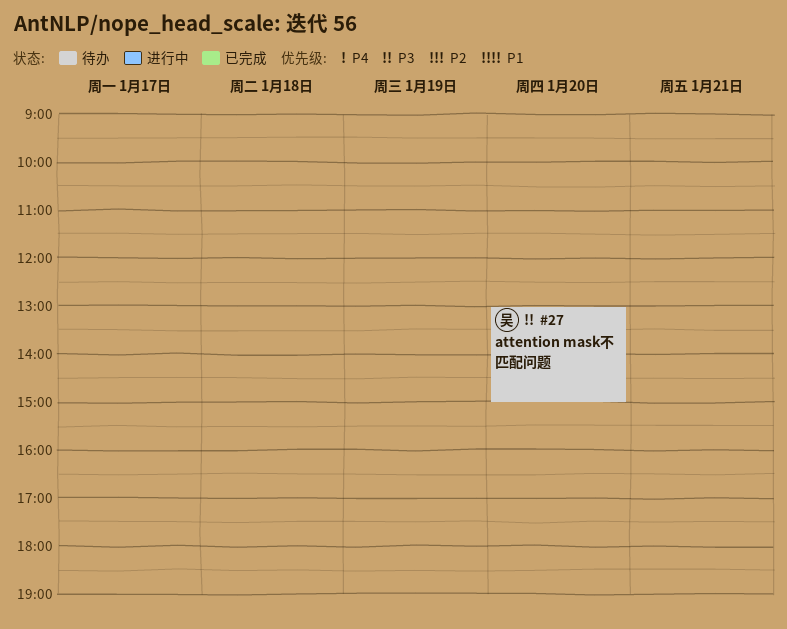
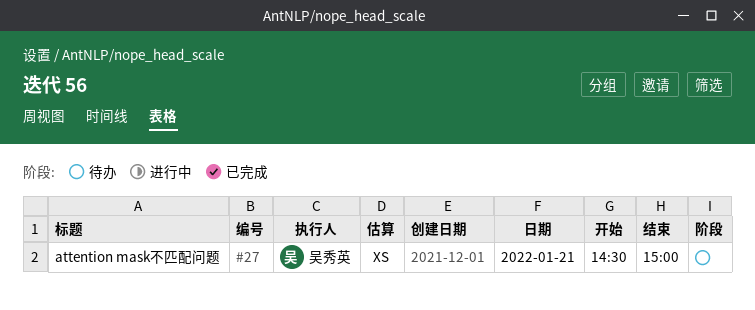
#27, day: Jan 20 -> Jan 21
#27, begins: 13:00 -> 14:30

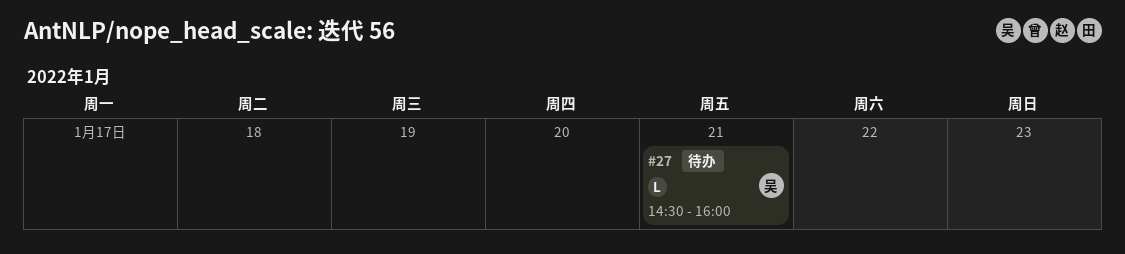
#27, estimate: XS -> L
#27, ends: 15:00 -> 16:00

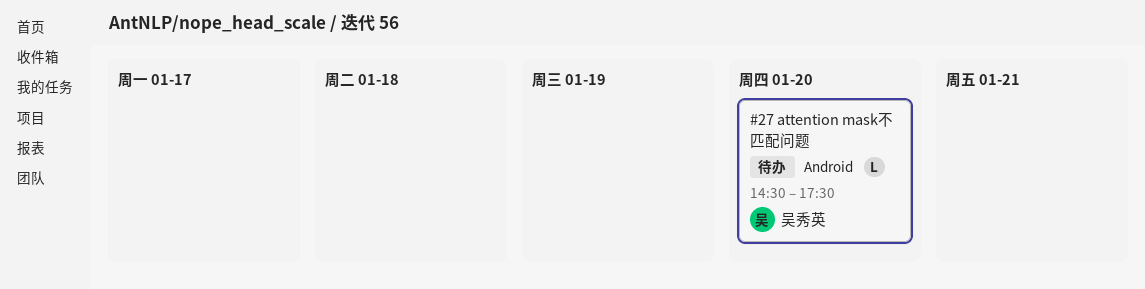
#27, day: Jan 21 -> Jan 20
#27, ends: 16:00 -> 17:30

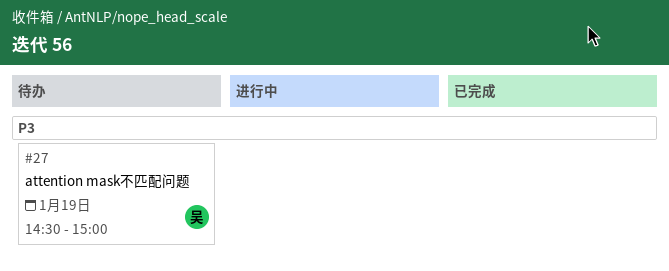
#27, day: Jan 20 -> Jan 19
#27, ends: 17:30 -> 15:00

